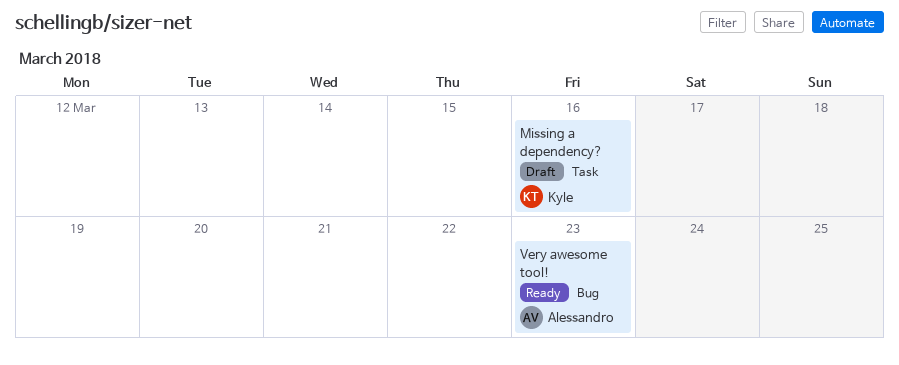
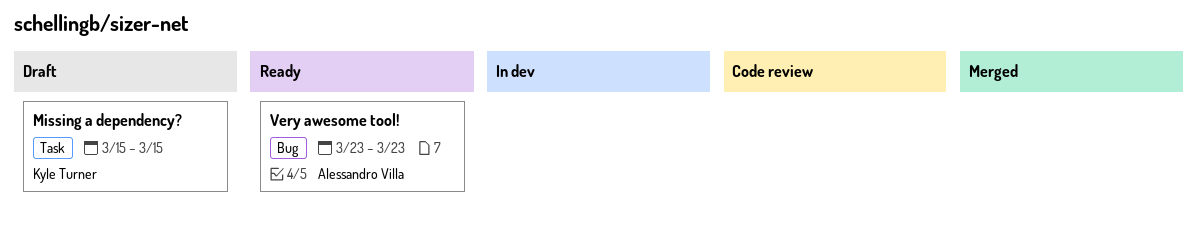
Missing a dependency?, due: Mar 16 -> Mar 15

